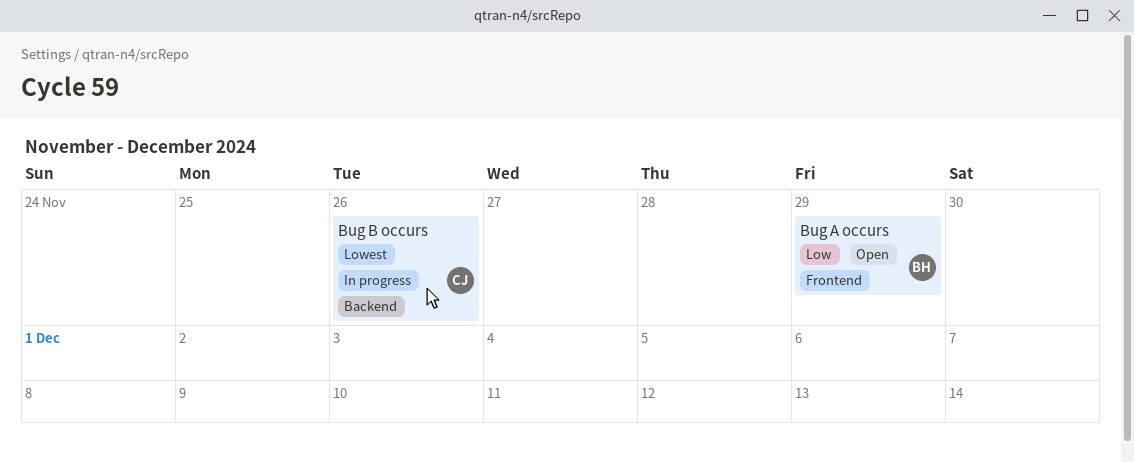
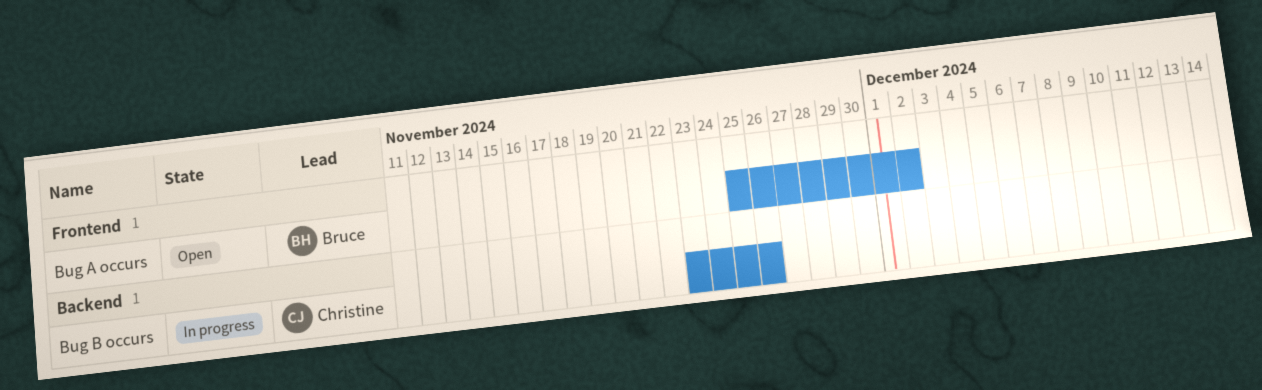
Bug A occurs, due: Nov 29 -> Dec 2

